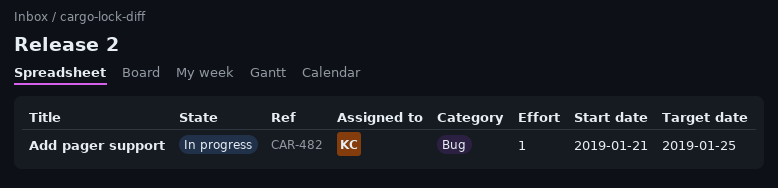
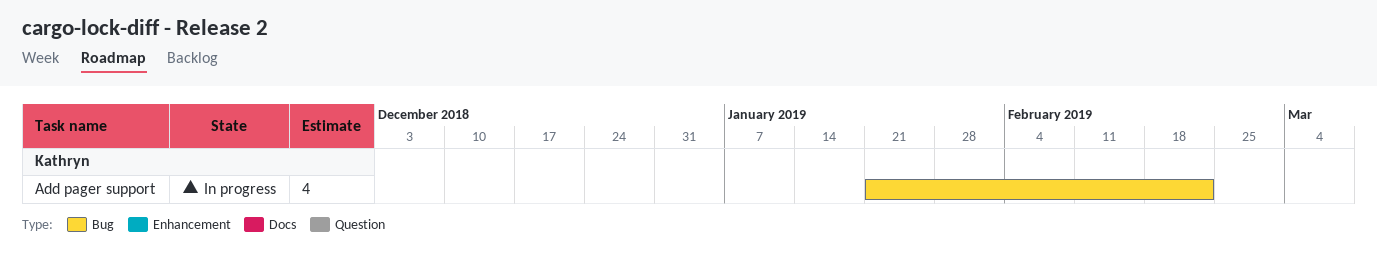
Add pager support, estimate: 1 -> 4
Add pager support, due: Jan 25 -> Feb 22

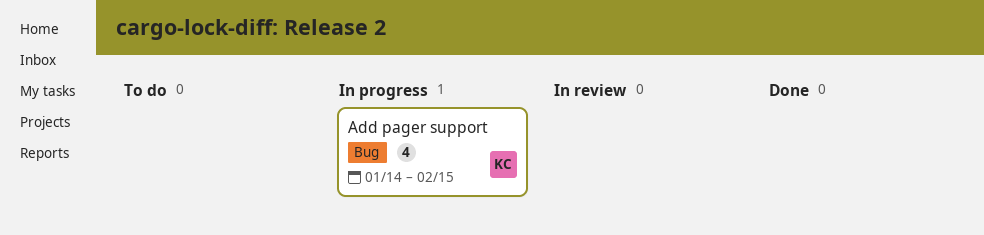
Add pager support, start: Jan 21 -> Jan 14
Add pager support, due: Feb 22 -> Feb 15

